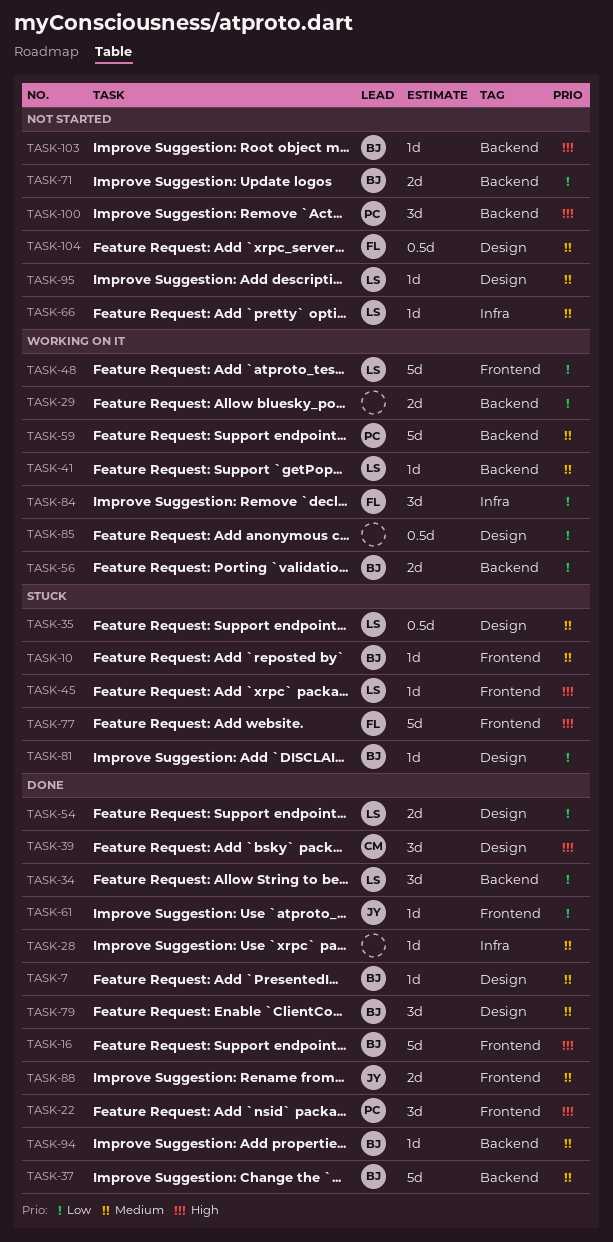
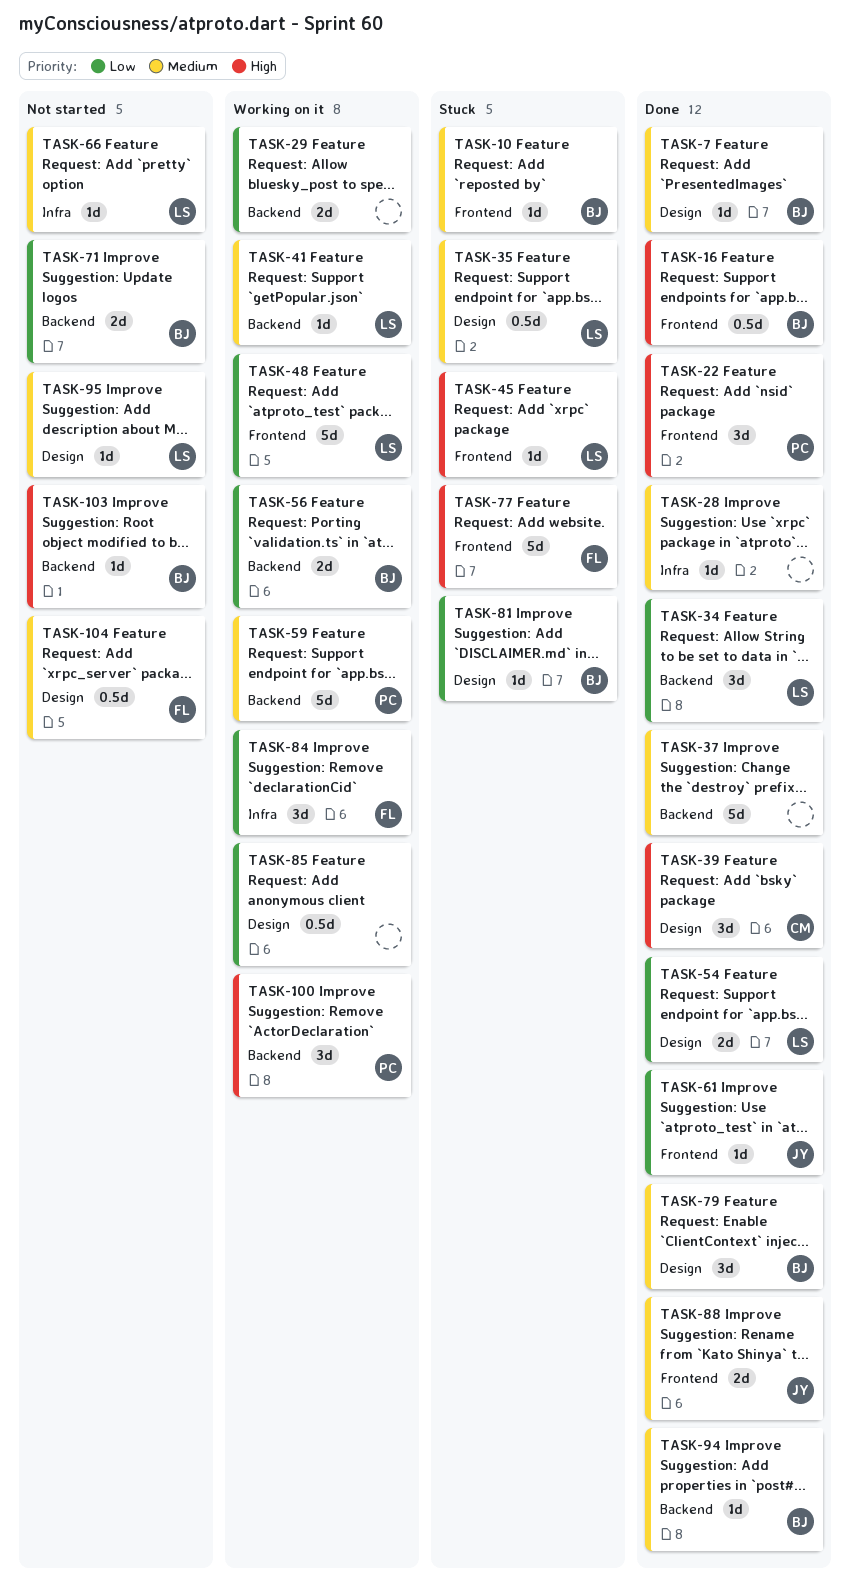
TASK-16, estimate: 5d -> 0.5d
TASK-37, owner: BJ -> none
TASK-100, status: Not started -> Working on it

